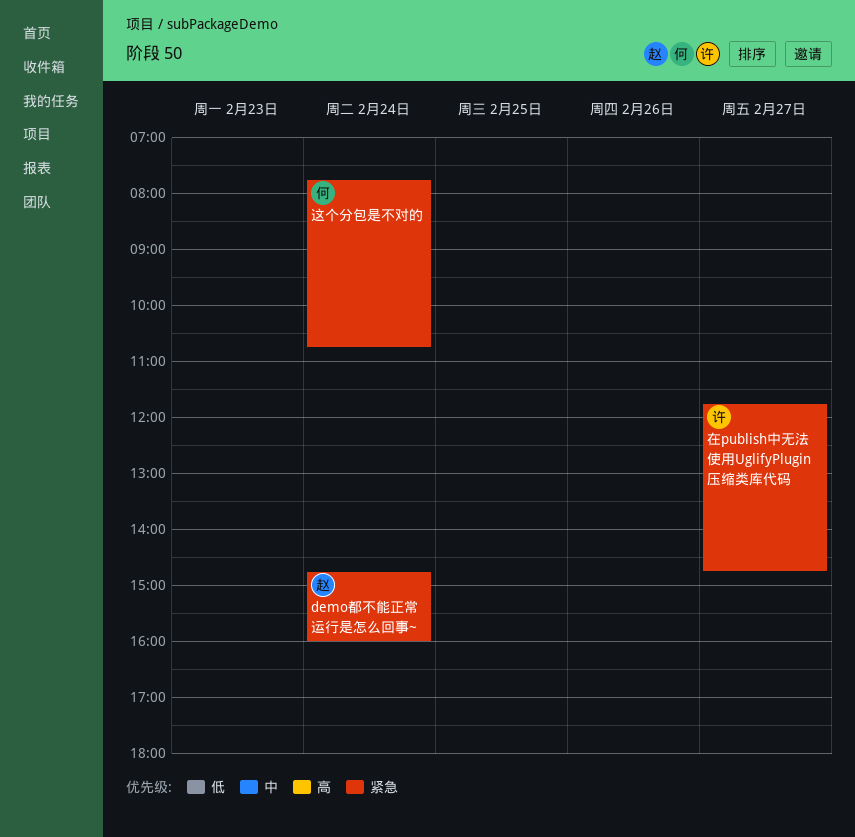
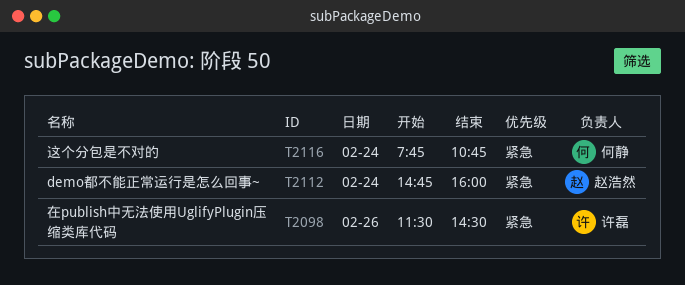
在publish中无法使用UglifyPlugin压缩类库代码, day: Feb 27 -> Feb 26
在publish中无法使用UglifyPlugin压缩类库代码, begins: 11:45 -> 11:30
在publish中无法使用UglifyPlugin压缩类库代码, ends: 14:45 -> 14:30

